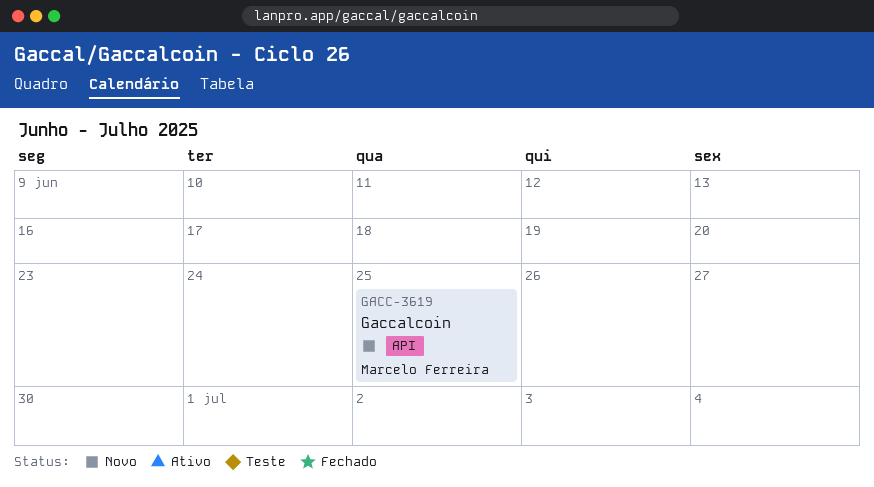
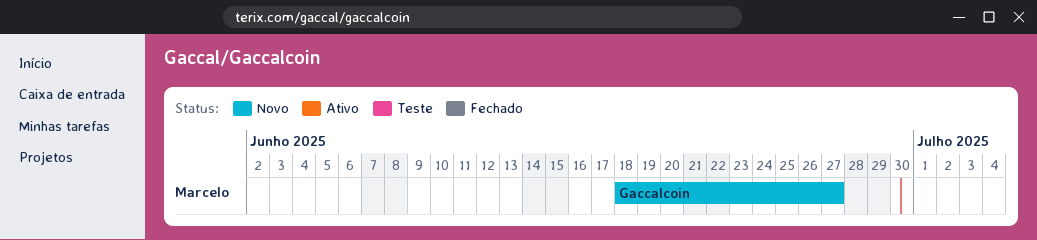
Gaccalcoin, due: Jun 25 -> Jun 27

